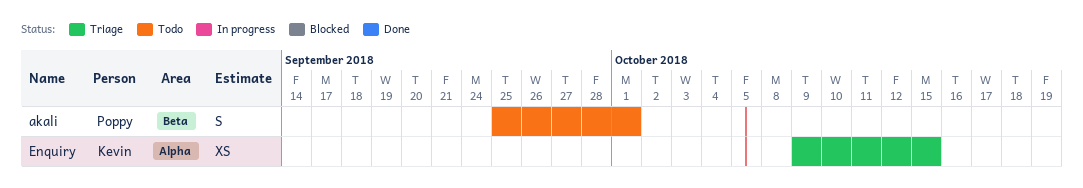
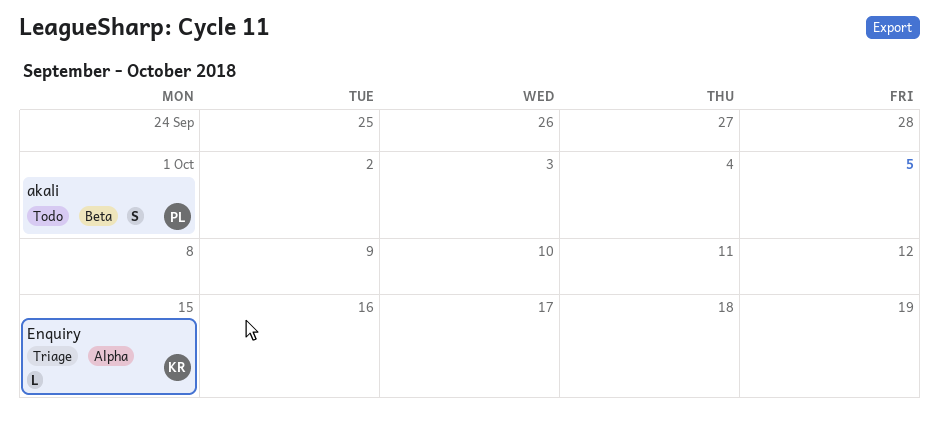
Enquiry, estimate: XS -> L

